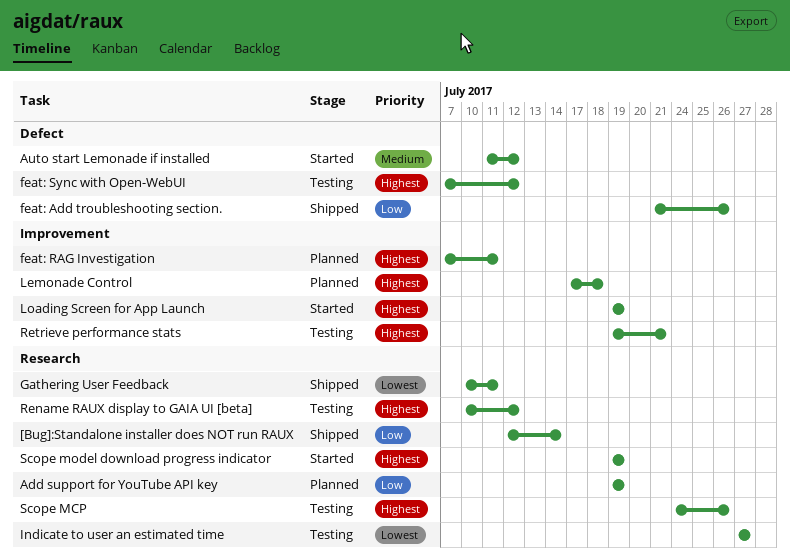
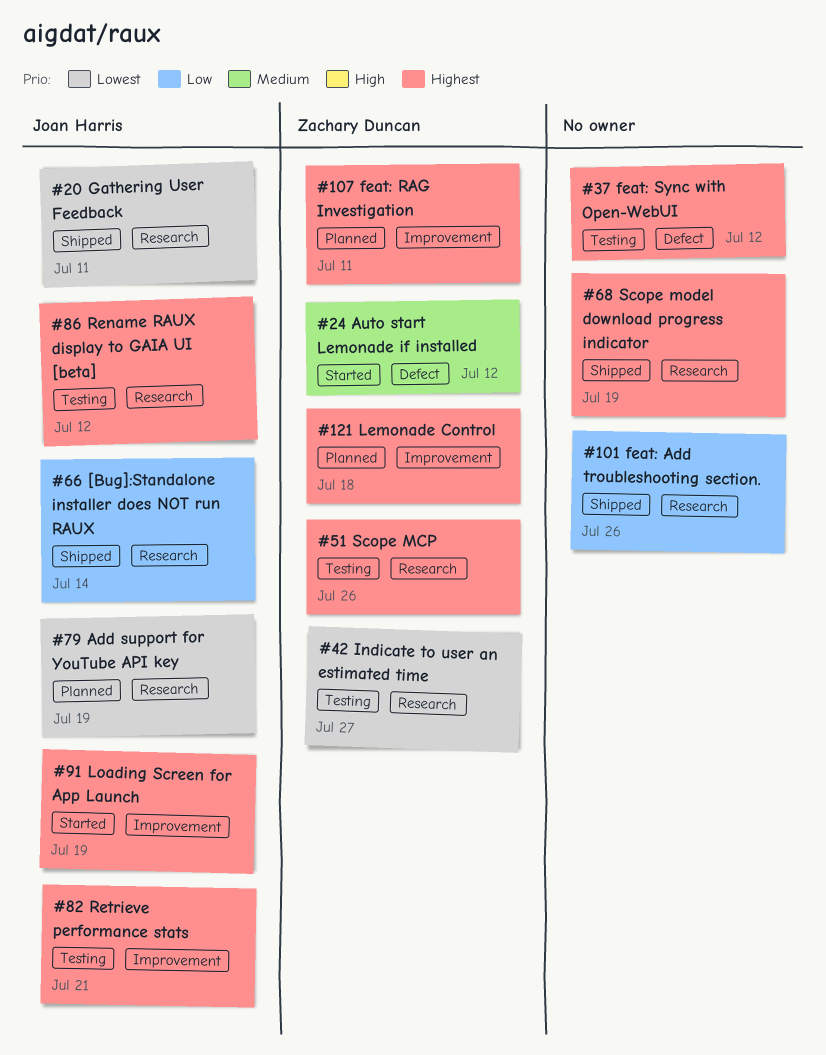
Add support for YouTube API key, priority: Low -> Lowest
feat: Add troubleshooting section., label: Defect -> Research
Scope model download progress indicator, status: Started -> Shipped

